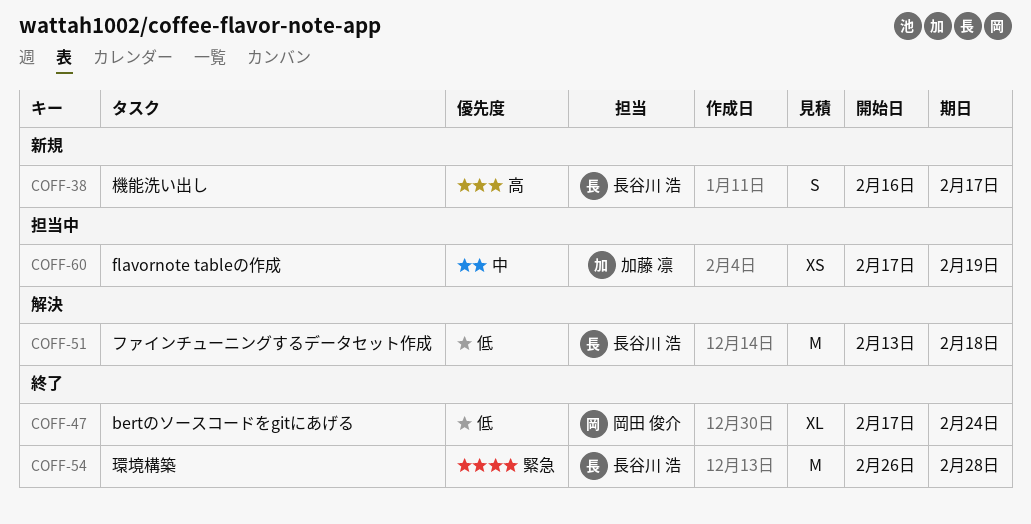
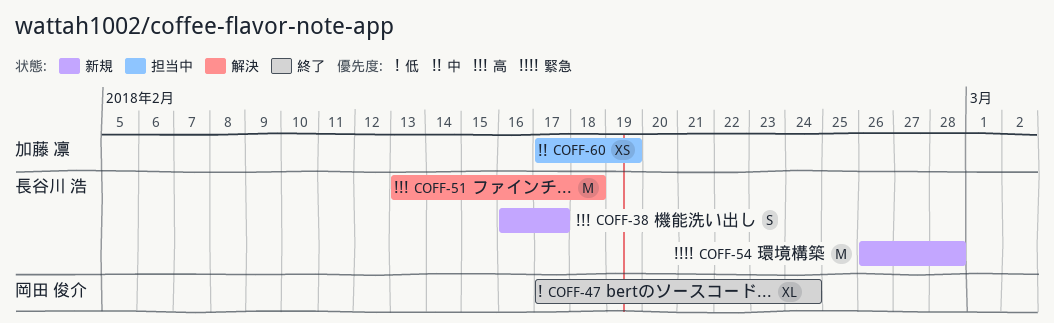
COFF-51, priority: 低 -> 高
COFF-54, status: 終了 -> 新規

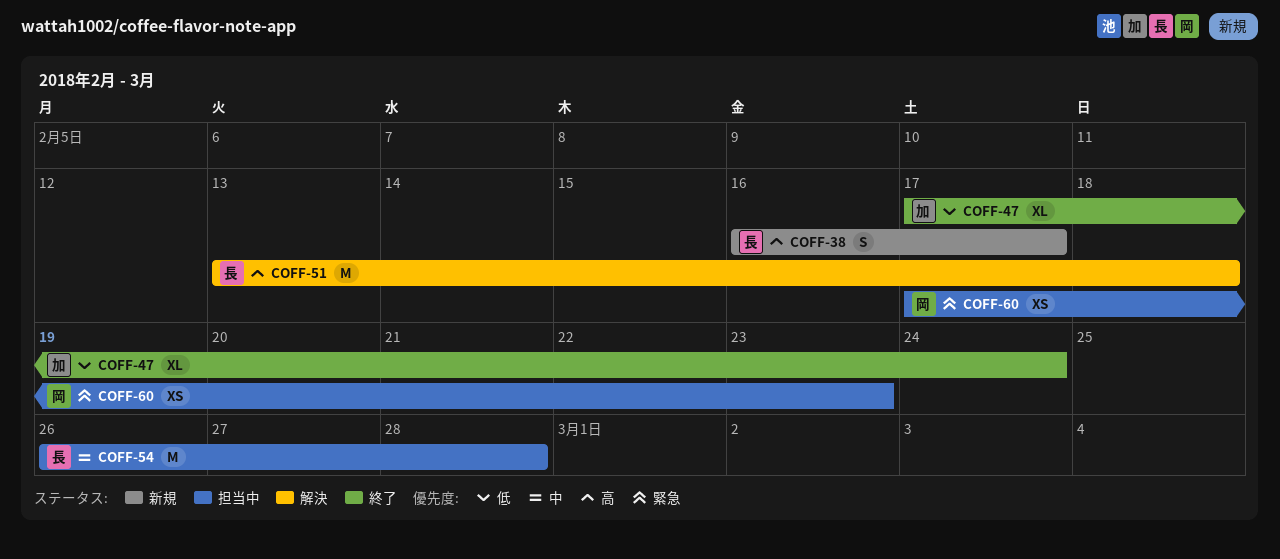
COFF-47, owner: 岡田 俊介 -> 加藤 凛
COFF-54, status: 新規 -> 担当中
COFF-54, priority: 緊急 -> 中
COFF-60, owner: 加藤 凛 -> 岡田 俊介
COFF-60, priority: 中 -> 緊急
COFF-60, due: Feb 19 -> Feb 23

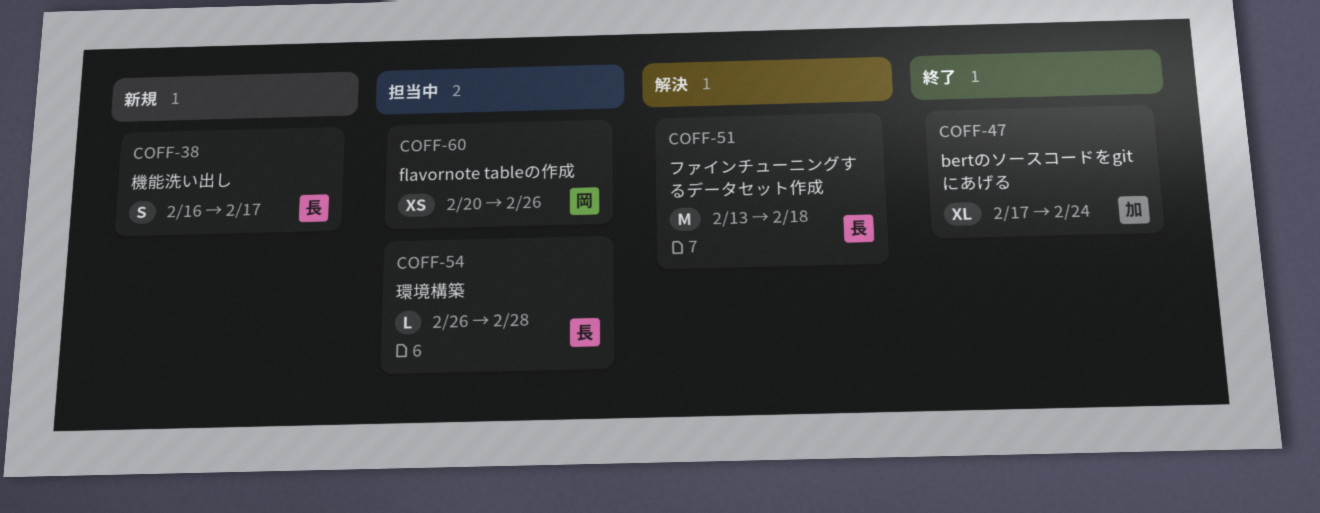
COFF-54, estimate: M -> L
COFF-60, start: Feb 17 -> Feb 20
COFF-60, due: Feb 23 -> Feb 26

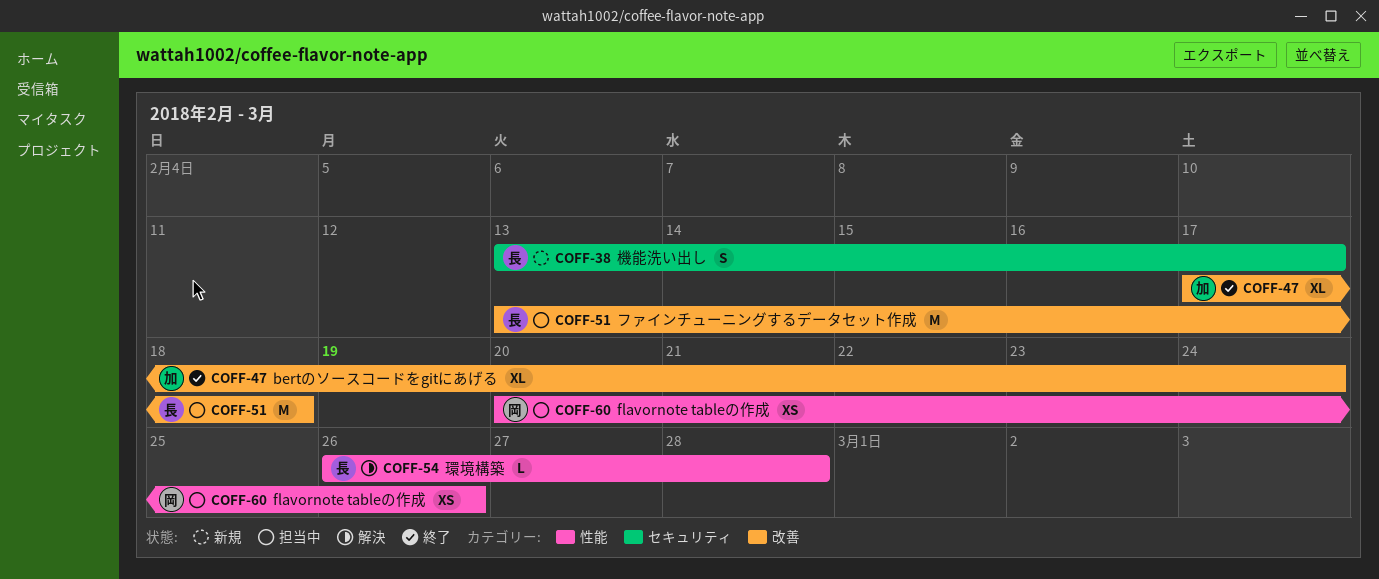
COFF-38, start: Feb 16 -> Feb 13
COFF-51, status: 解決 -> 担当中
COFF-54, status: 担当中 -> 解決

